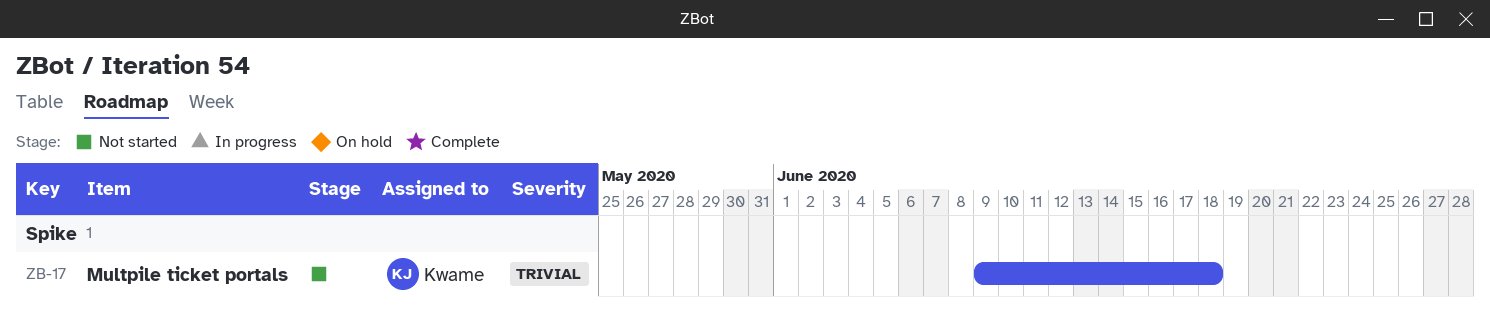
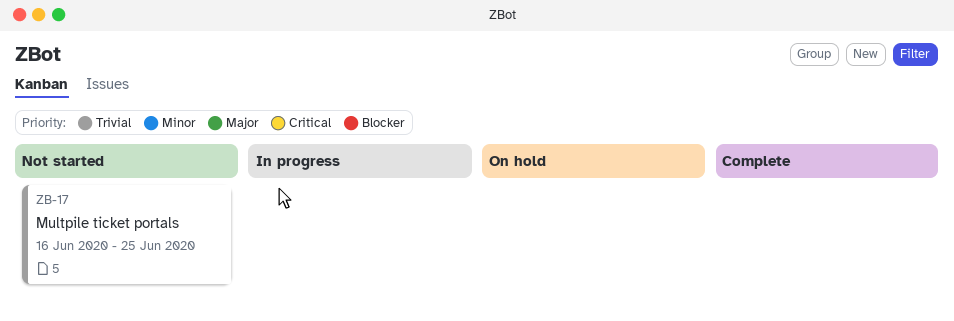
ZB-17, start: Jun 9 -> Jun 16
ZB-17, due: Jun 18 -> Jun 25

